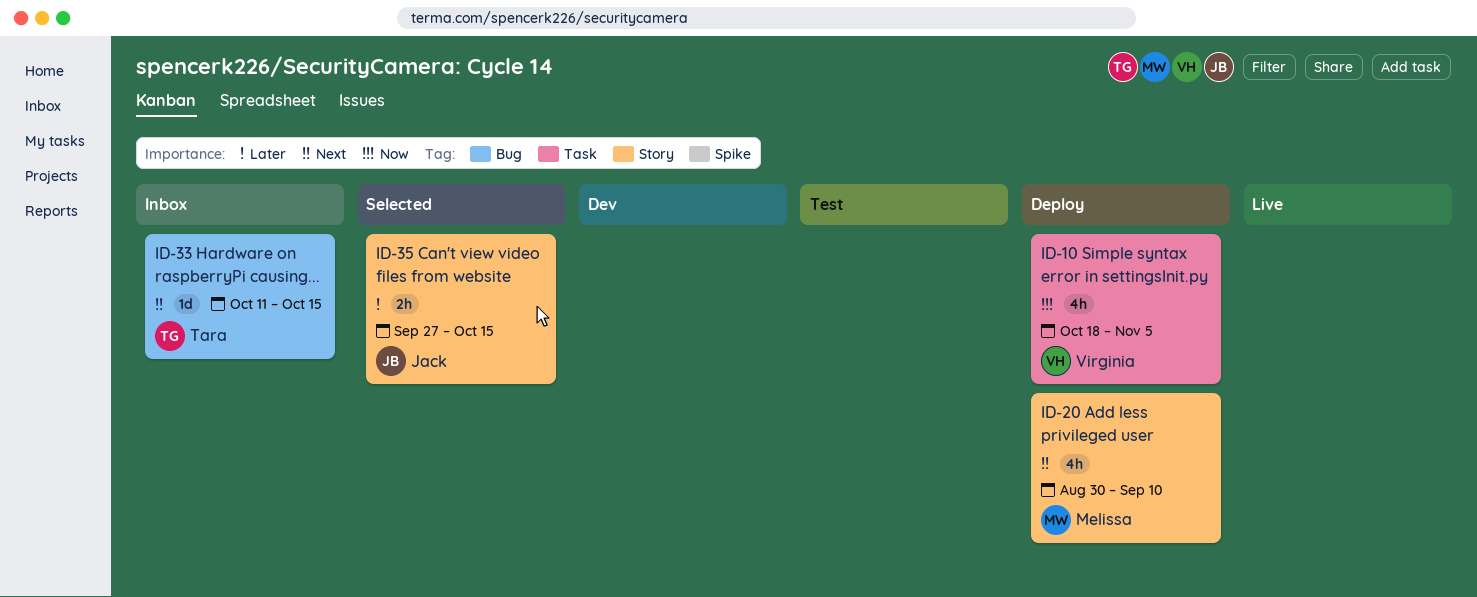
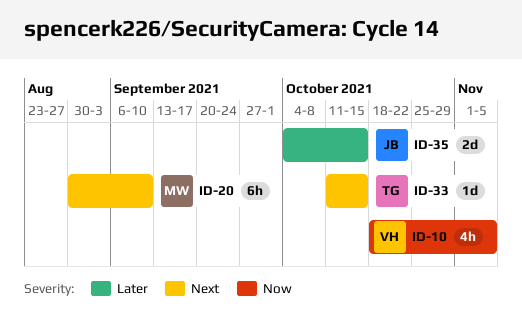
ID-20, estimate: 4h -> 6h
ID-35, estimate: 2h -> 2d
ID-35, start: Sep 27 -> Oct 4

